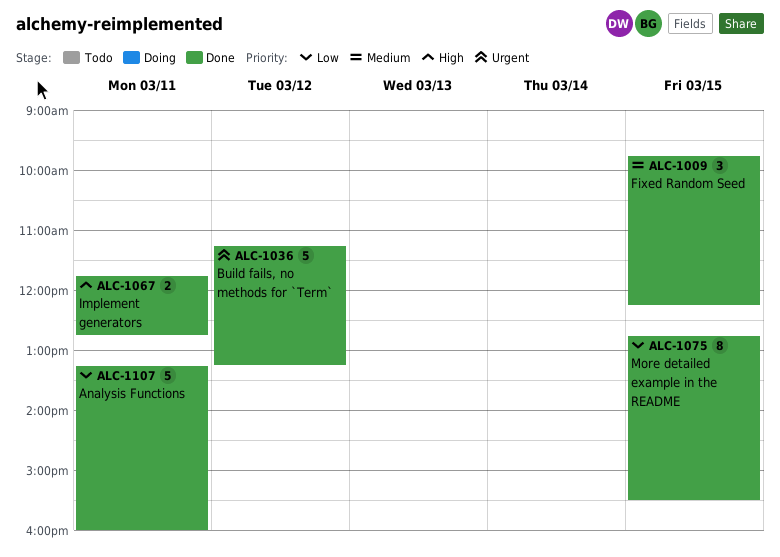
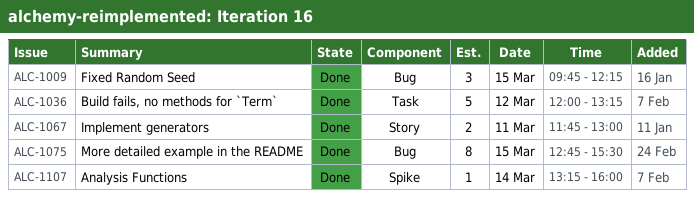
ALC-1036, begins: 11:15 -> 12:00
ALC-1067, ends: 12:45 -> 13:00
ALC-1107, estimate: 5 -> 1
ALC-1107, day: Mar 11 -> Mar 14

